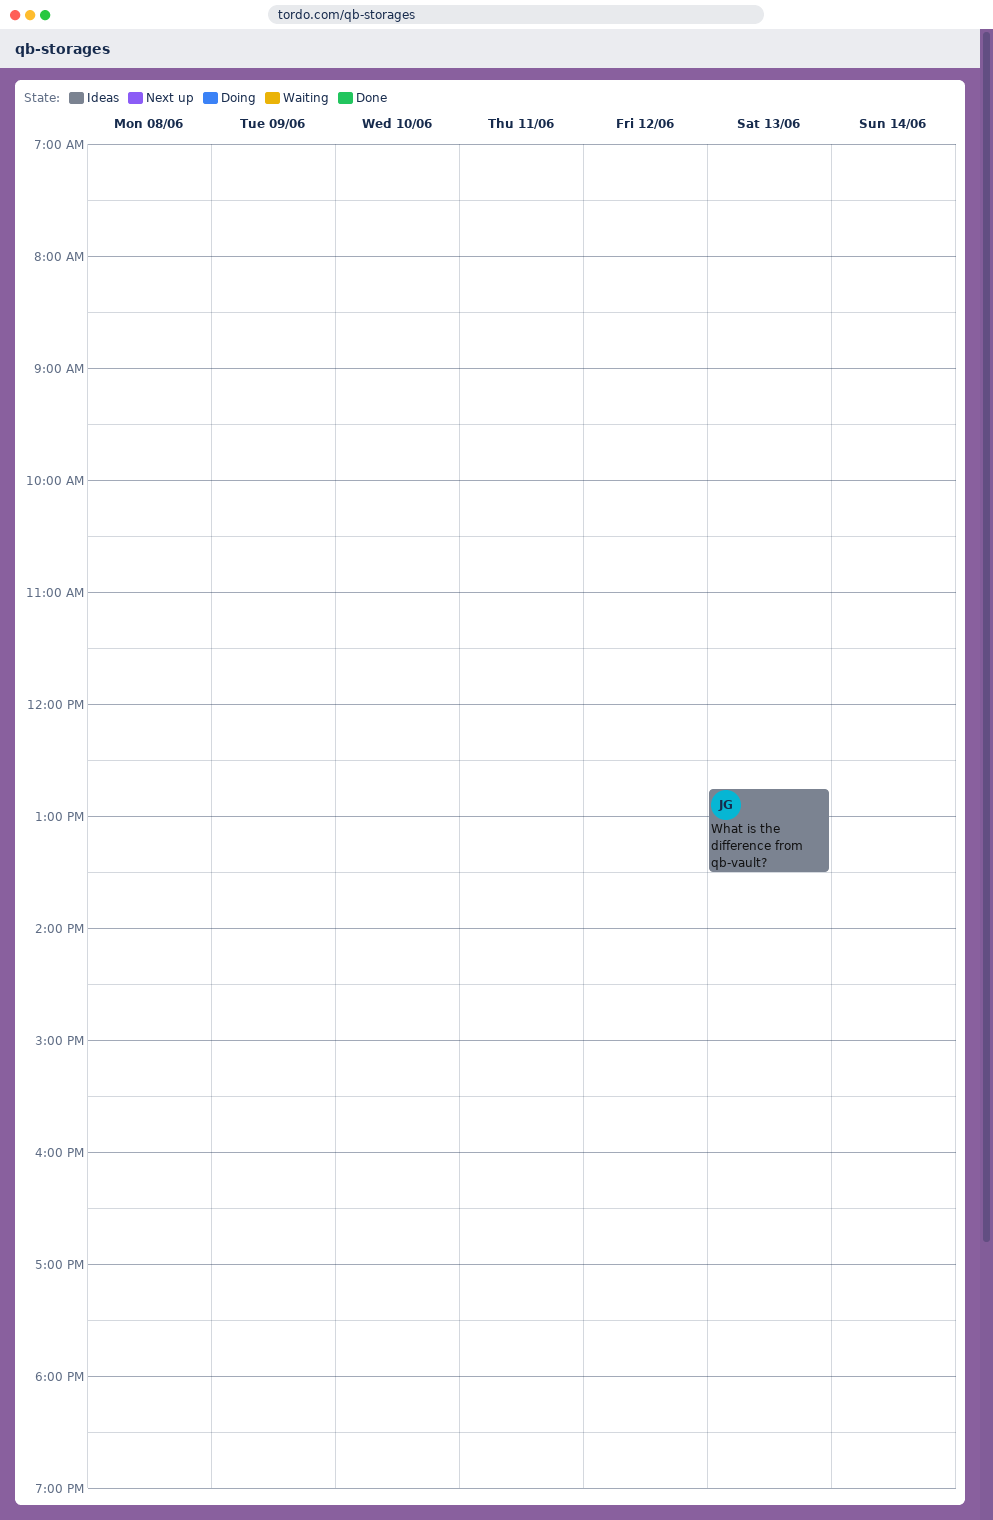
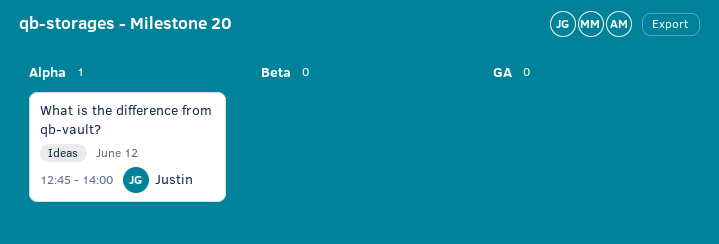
What is the difference from qb-vault?, day: Jun 13 -> Jun 12
What is the difference from qb-vault?, ends: 13:30 -> 14:00

